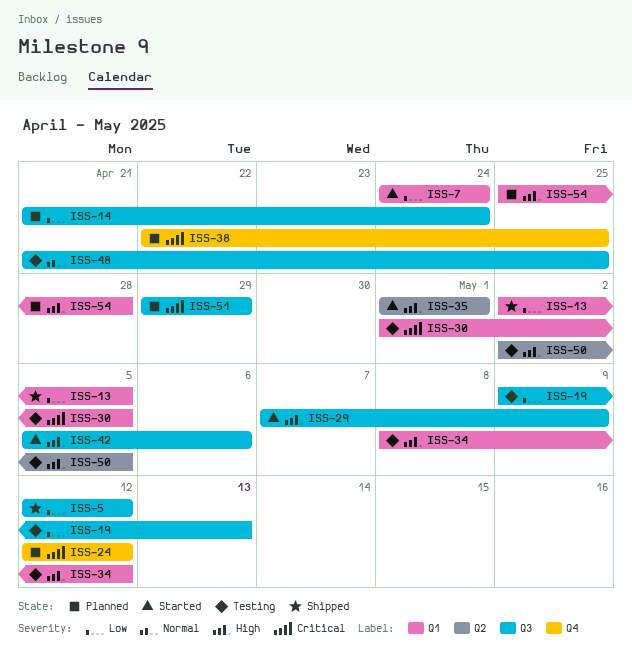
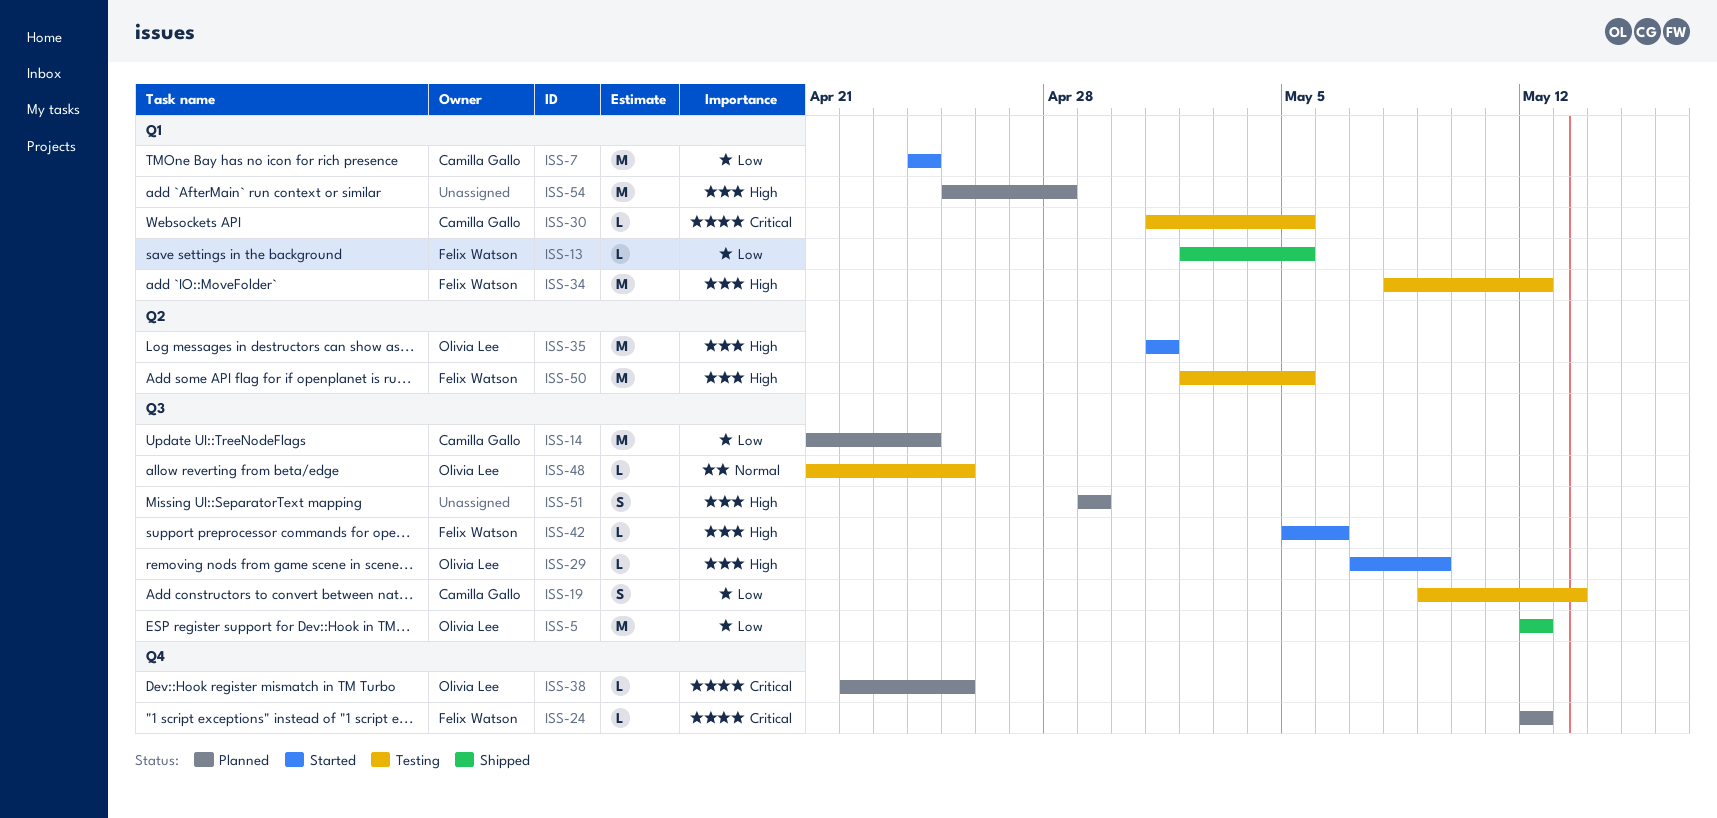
ISS-51, priority: Critical -> High

